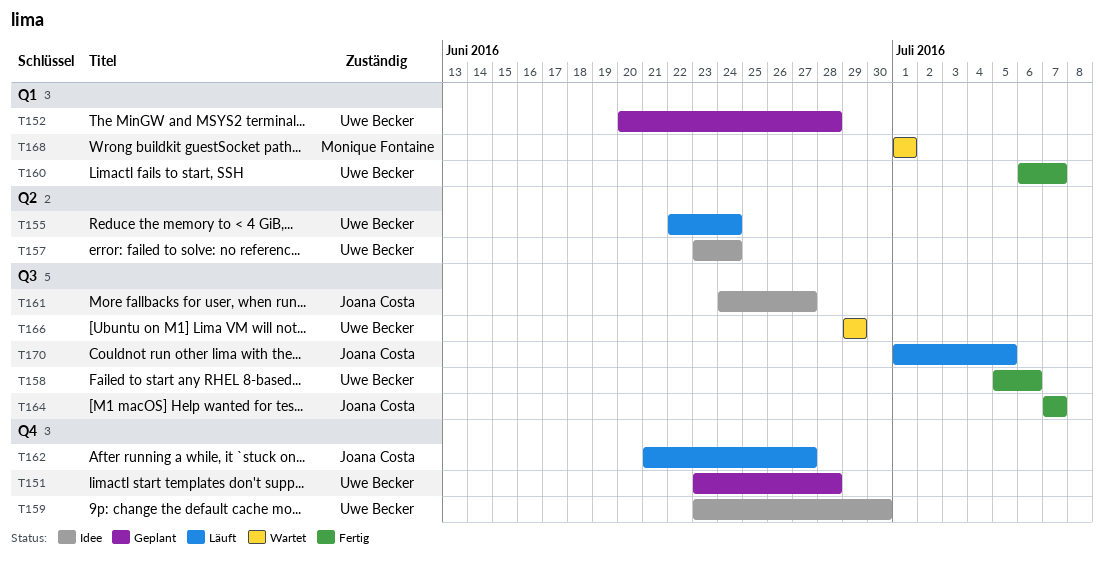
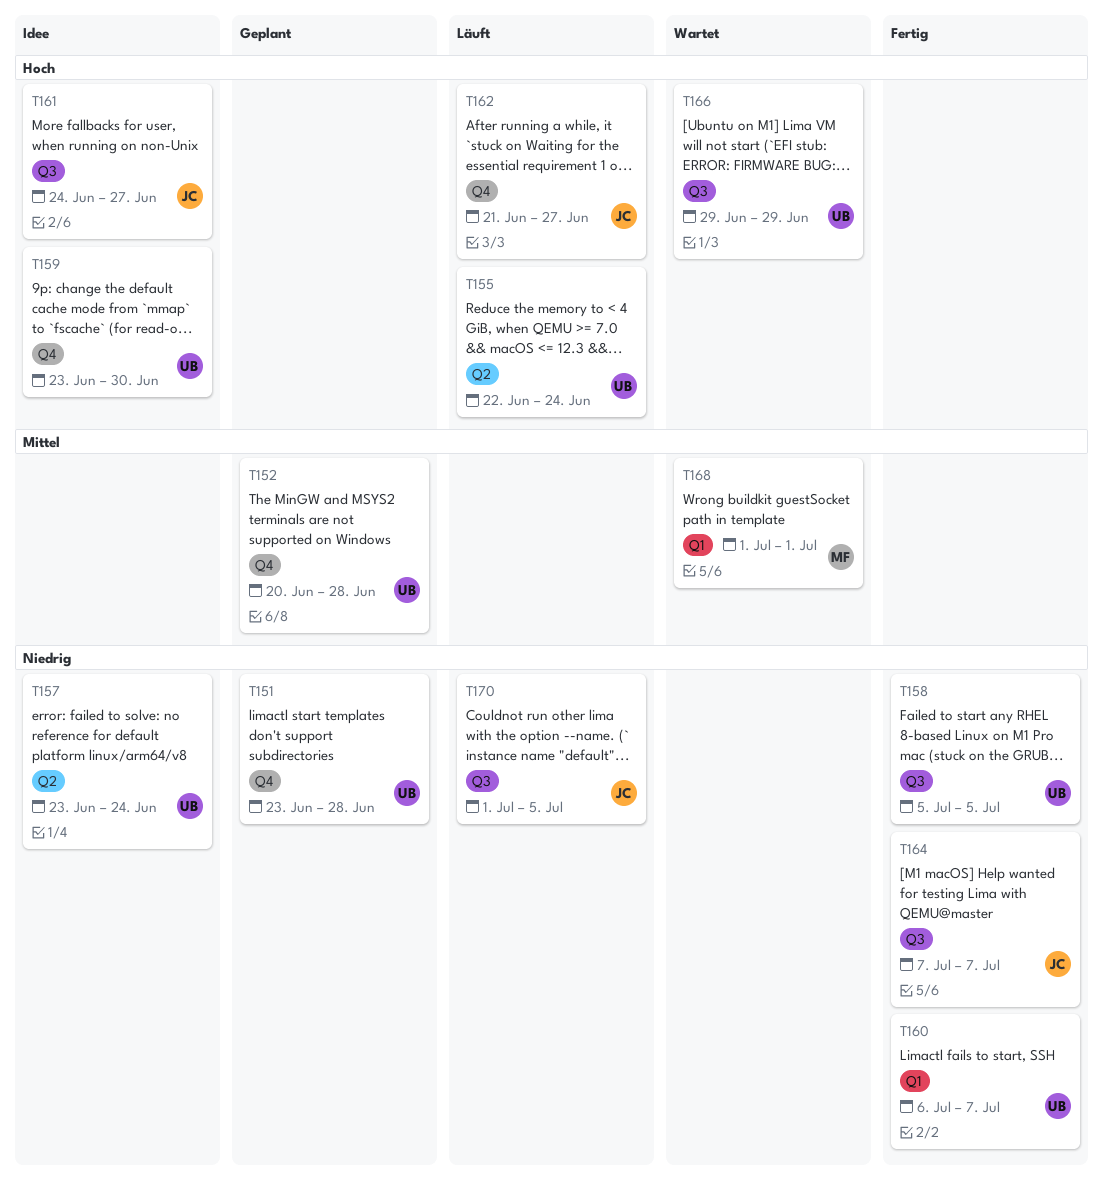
T152, label: Q1 -> Q4
T158, due: Jul 6 -> Jul 5

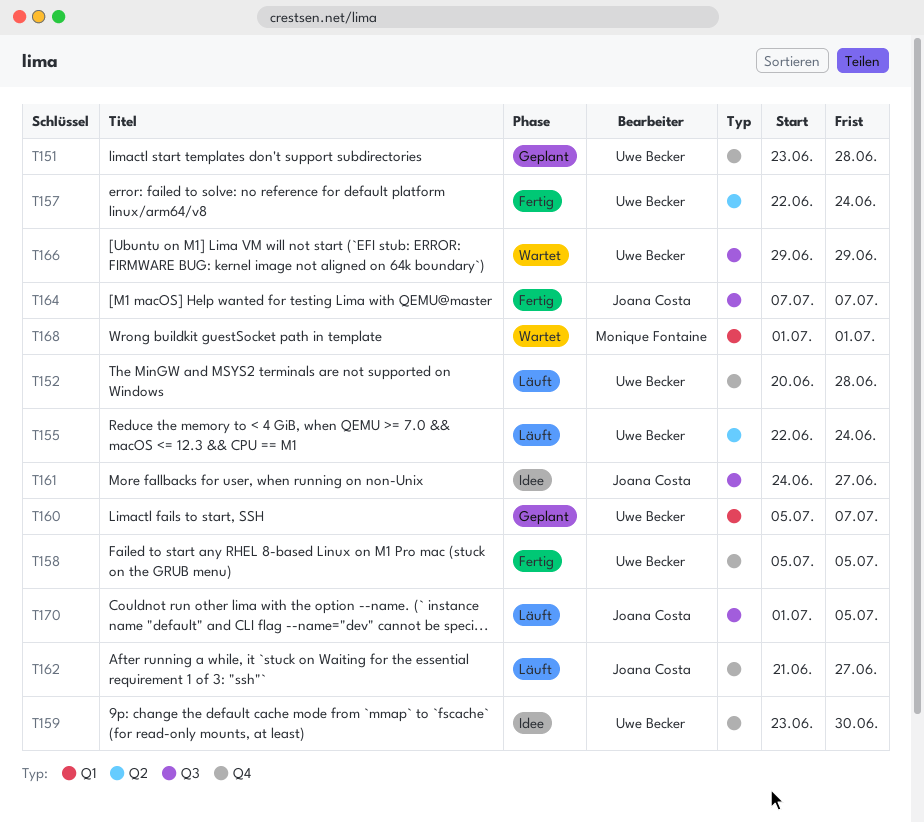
T152, status: Geplant -> Läuft
T157, status: Idee -> Fertig
T157, start: Jun 23 -> Jun 22
T158, label: Q3 -> Q4
T160, status: Fertig -> Geplant
T160, start: Jul 6 -> Jul 5

